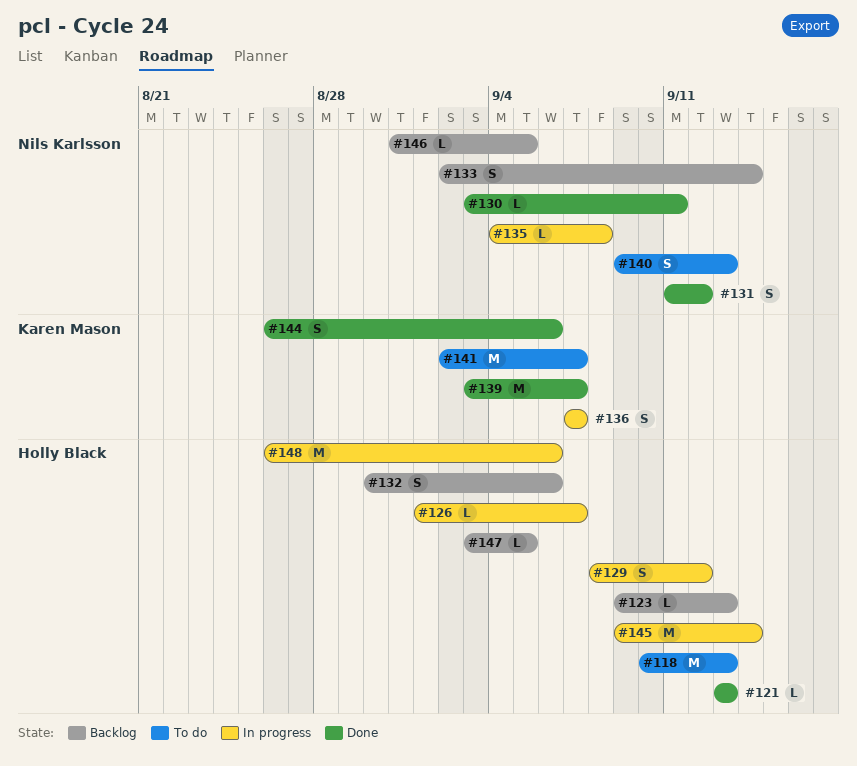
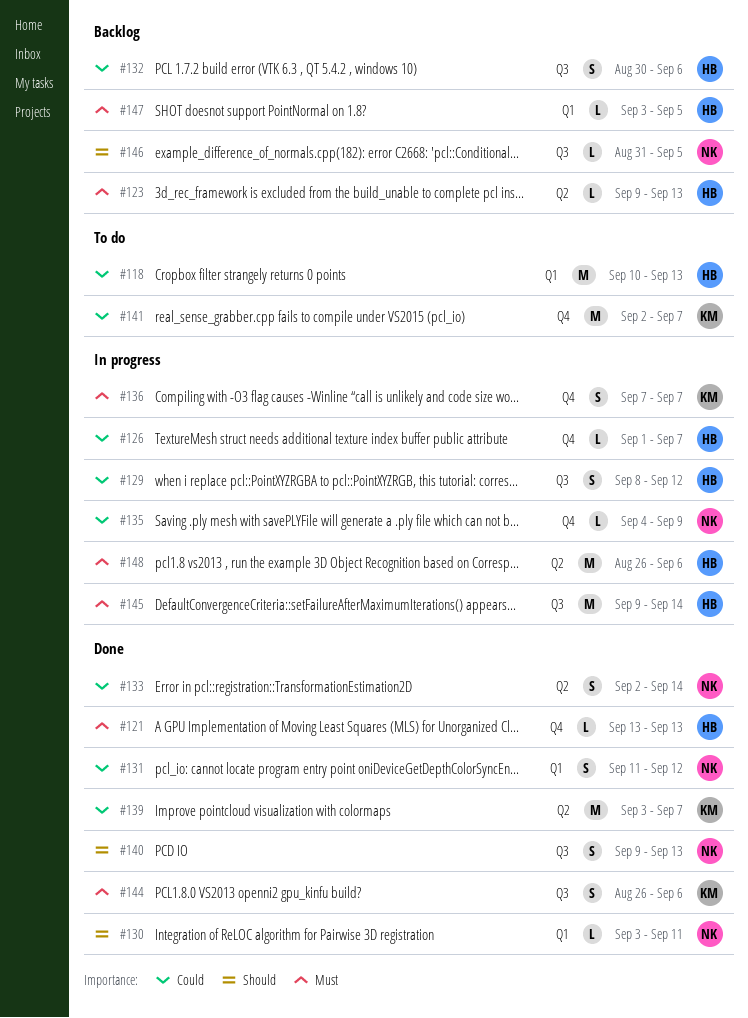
#133, status: Backlog -> Done
#135, due: Sep 8 -> Sep 9
#140, status: To do -> Done

